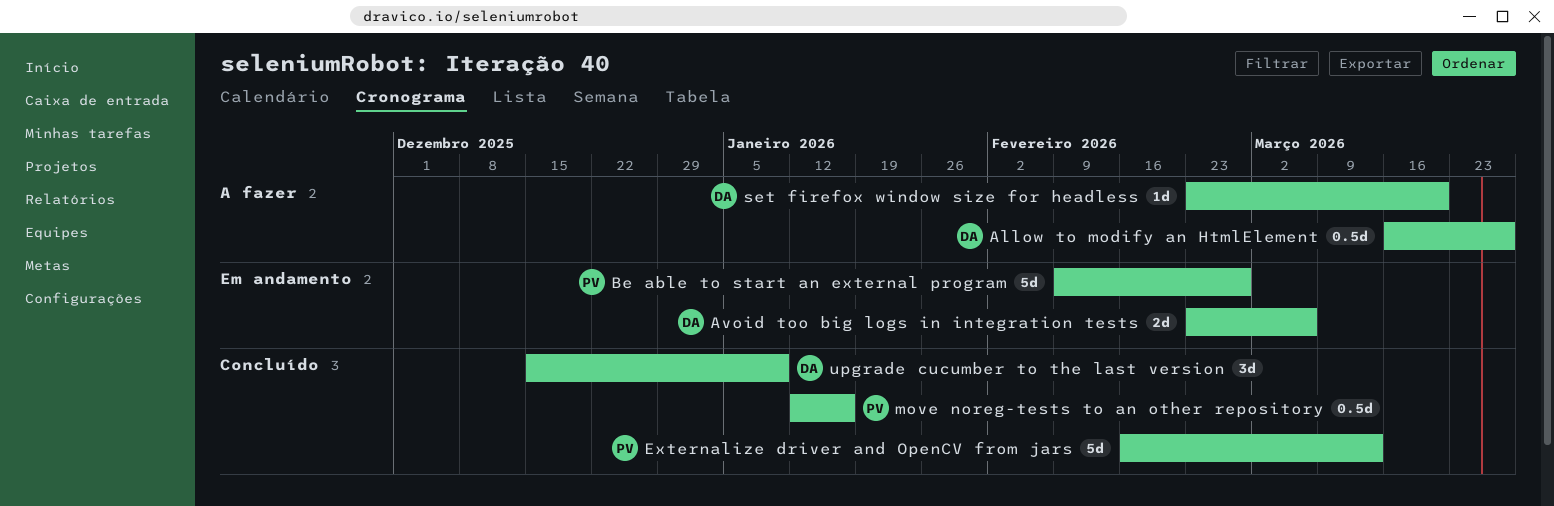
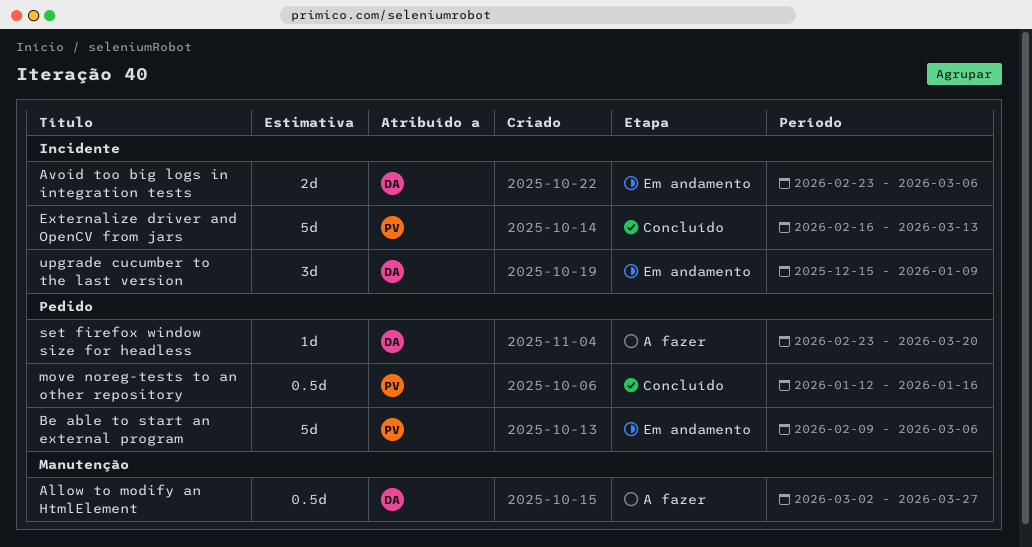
Allow to modify an HtmlElement, start: Mar 16 -> Mar 2
Be able to start an external program, due: Feb 27 -> Mar 6
upgrade cucumber to the last version, status: Concluído -> Em andamento

